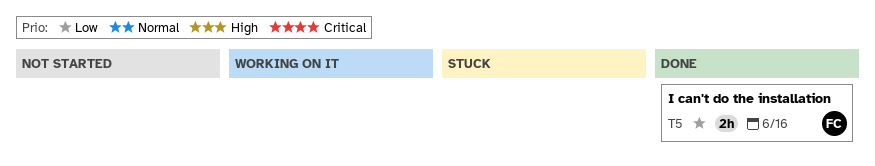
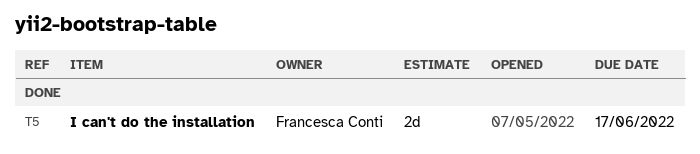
T5, estimate: 2h -> 2d
T5, due: Jun 16 -> Jun 17

